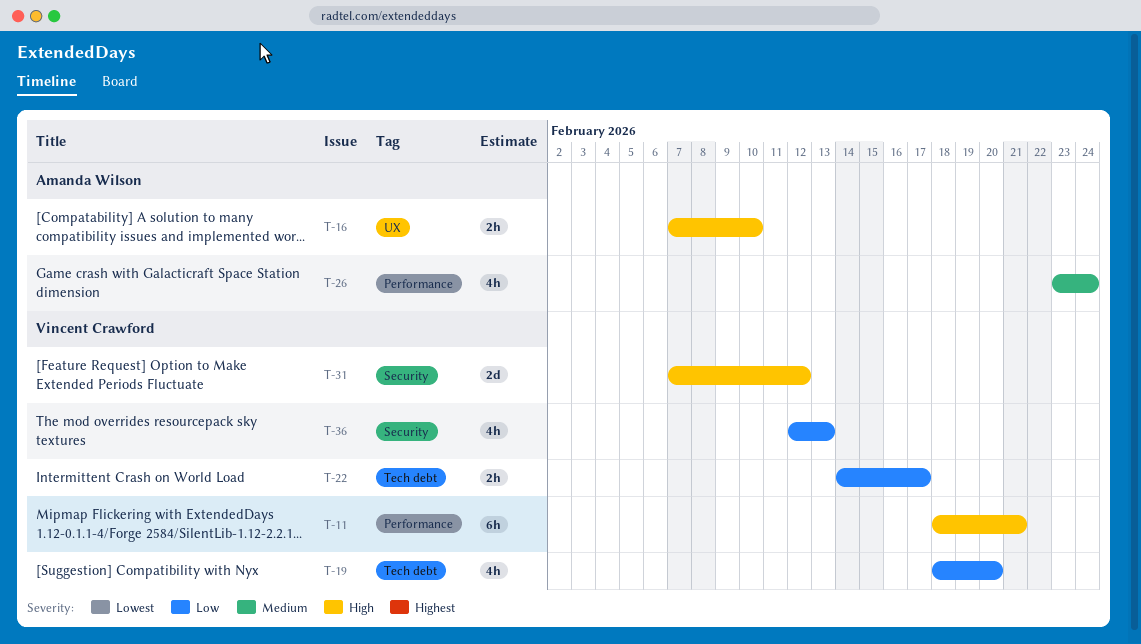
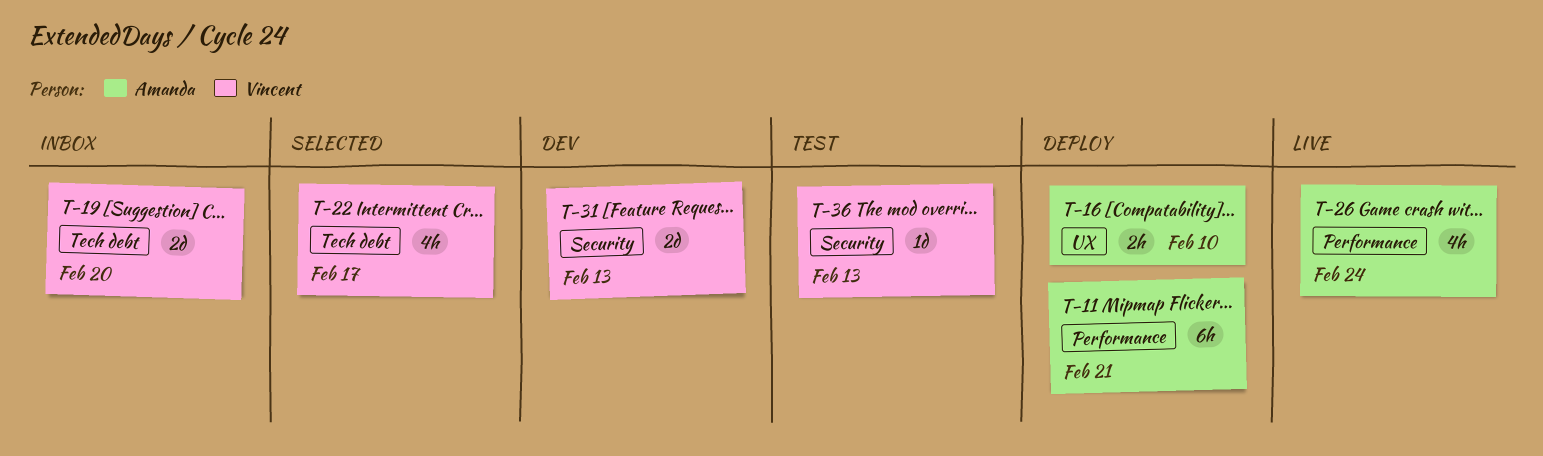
T-11, owner: Vincent Crawford -> Amanda Wilson
T-19, estimate: 4h -> 2d
T-22, estimate: 2h -> 4h
T-31, due: Feb 12 -> Feb 13
T-36, estimate: 4h -> 1d

